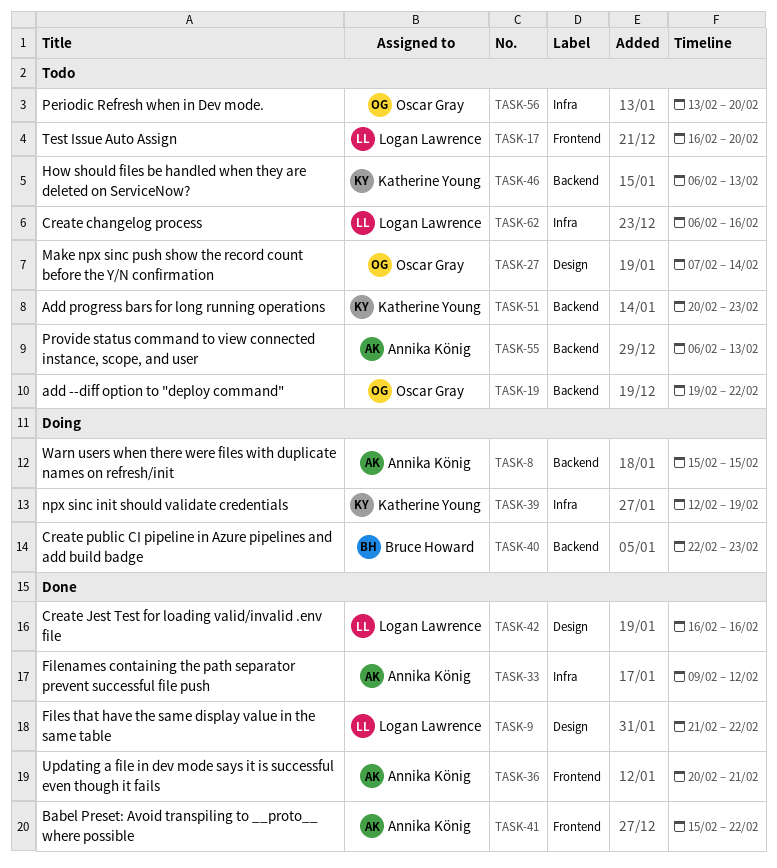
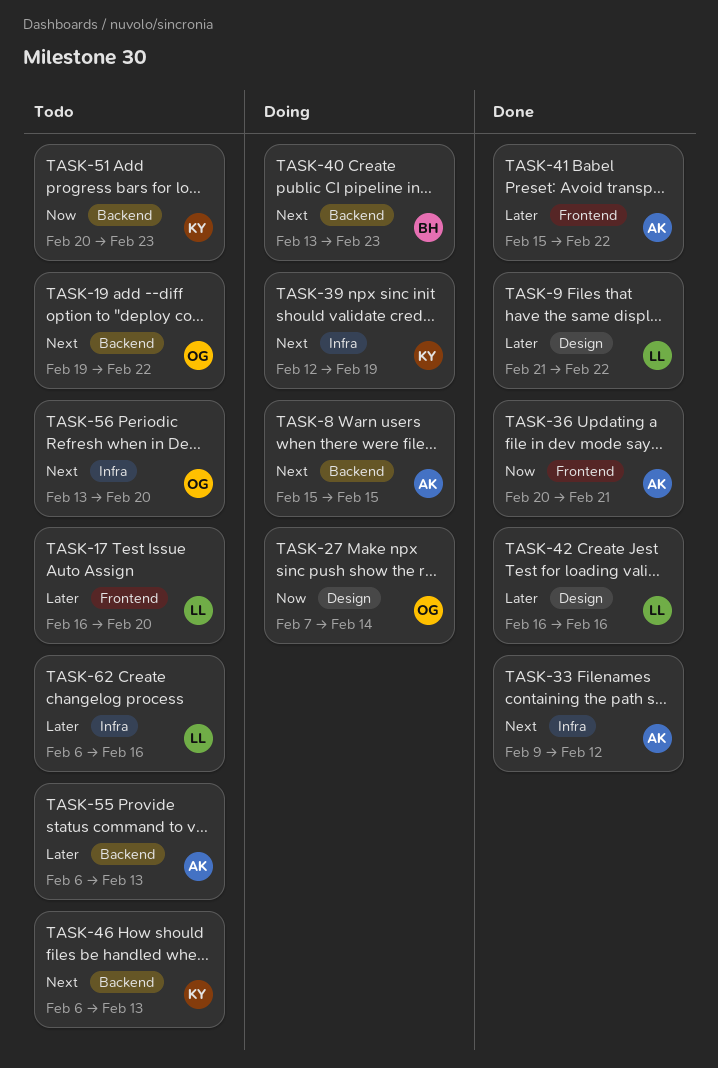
TASK-27, status: Todo -> Doing
TASK-40, start: Feb 22 -> Feb 13

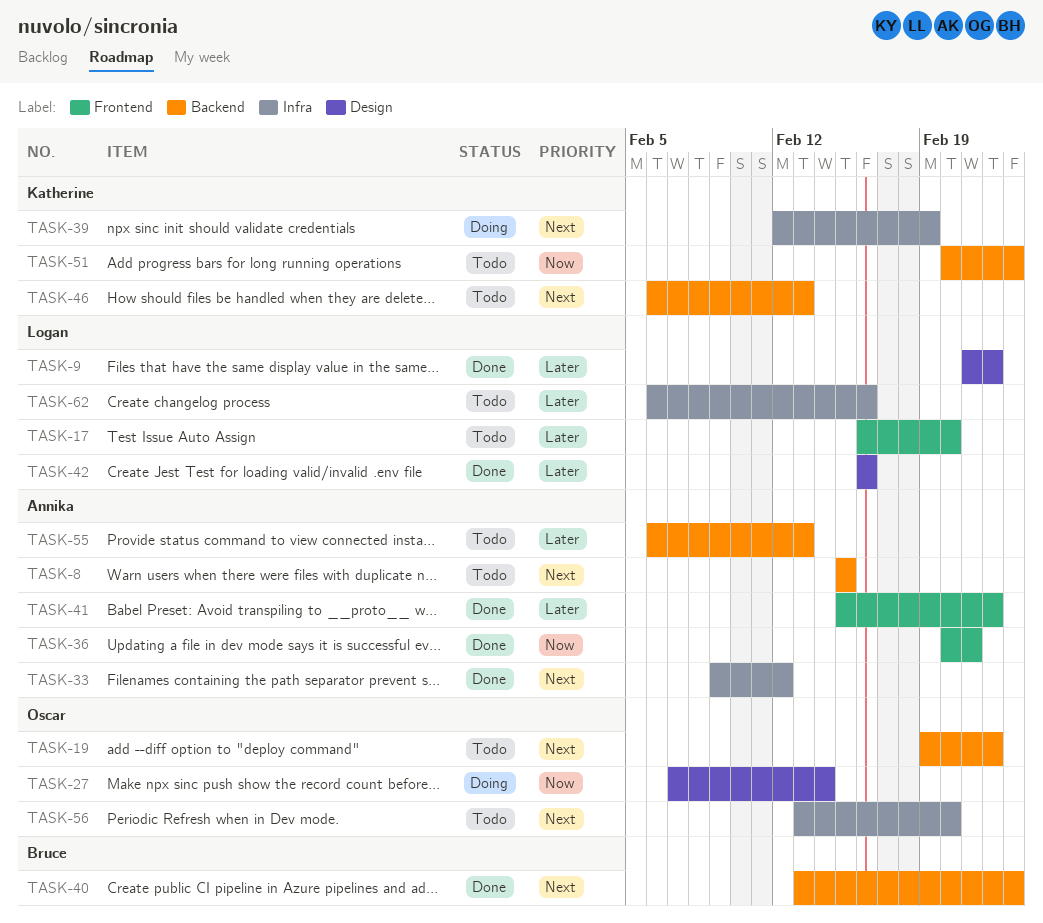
TASK-8, status: Doing -> Todo
TASK-40, status: Doing -> Done

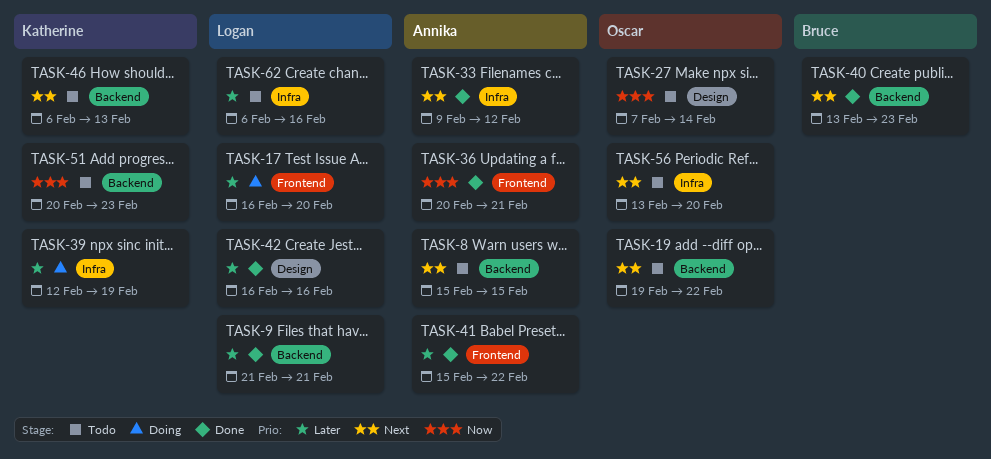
TASK-9, label: Design -> Backend
TASK-9, due: Feb 22 -> Feb 21
TASK-17, status: Todo -> Doing
TASK-27, status: Doing -> Todo
TASK-39, priority: Next -> Later
TASK-55: present -> none

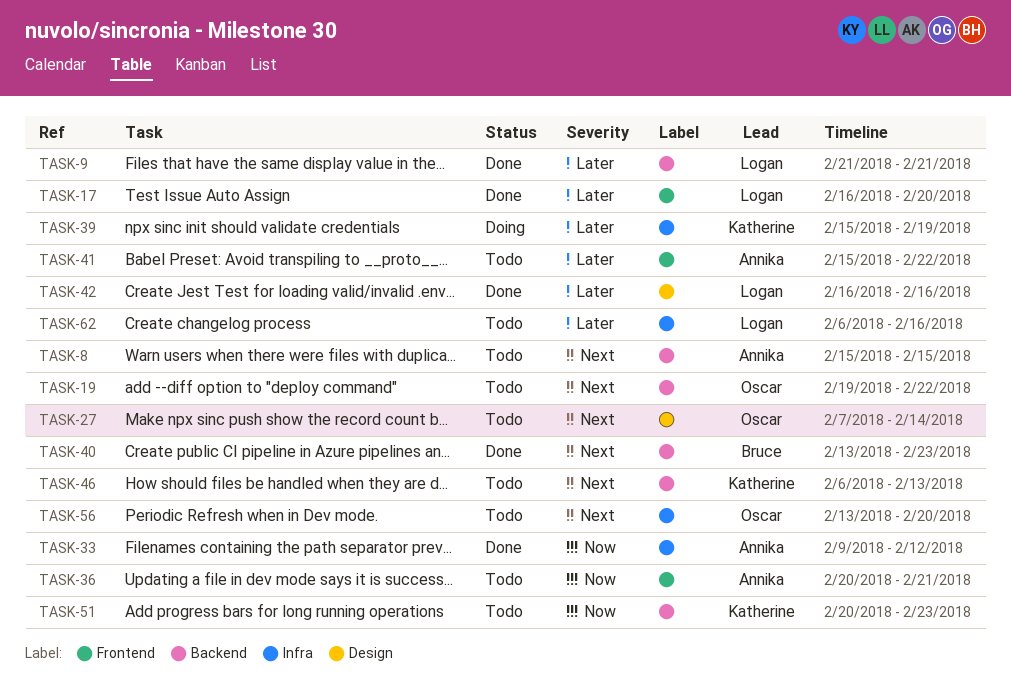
TASK-17, status: Doing -> Done
TASK-27, priority: Now -> Next
TASK-33, priority: Next -> Now
TASK-36, status: Done -> Todo
TASK-39, start: Feb 12 -> Feb 15
TASK-41, status: Done -> Todo

